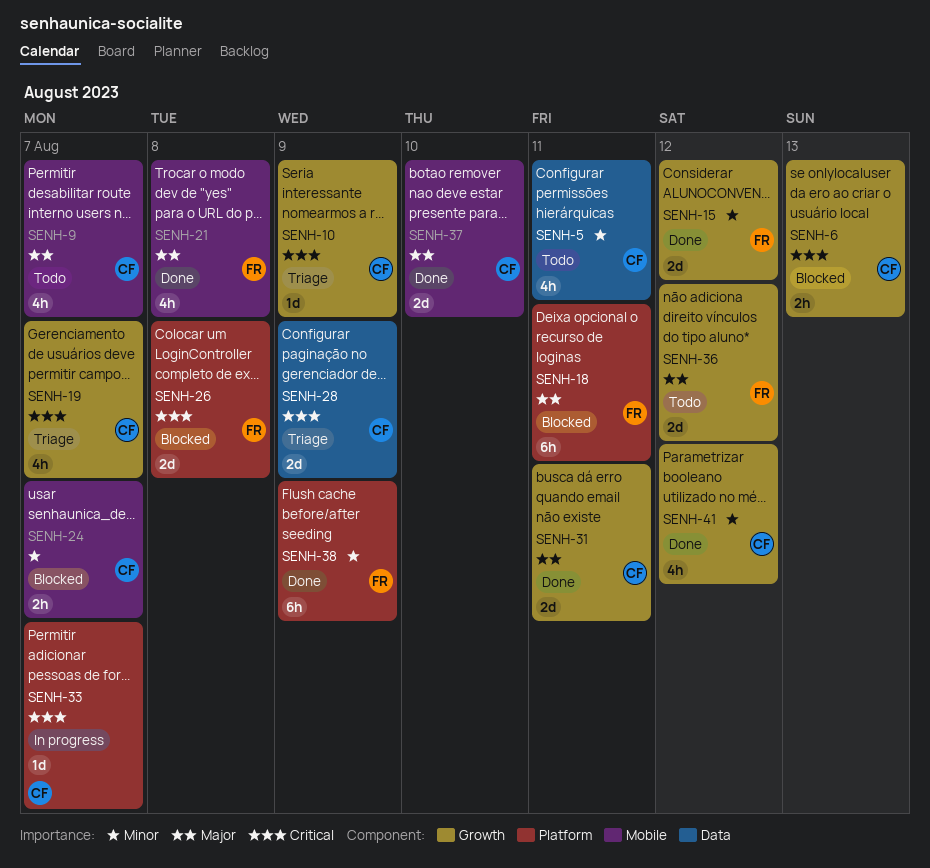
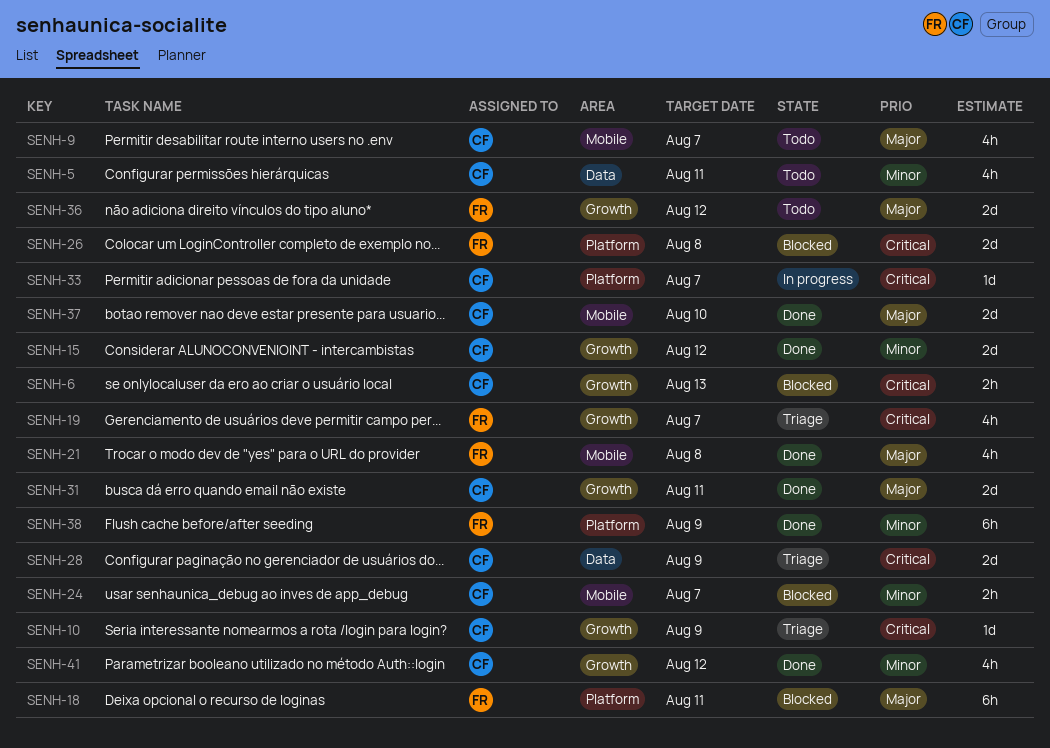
SENH-15, owner: FR -> CF
SENH-19, owner: CF -> FR

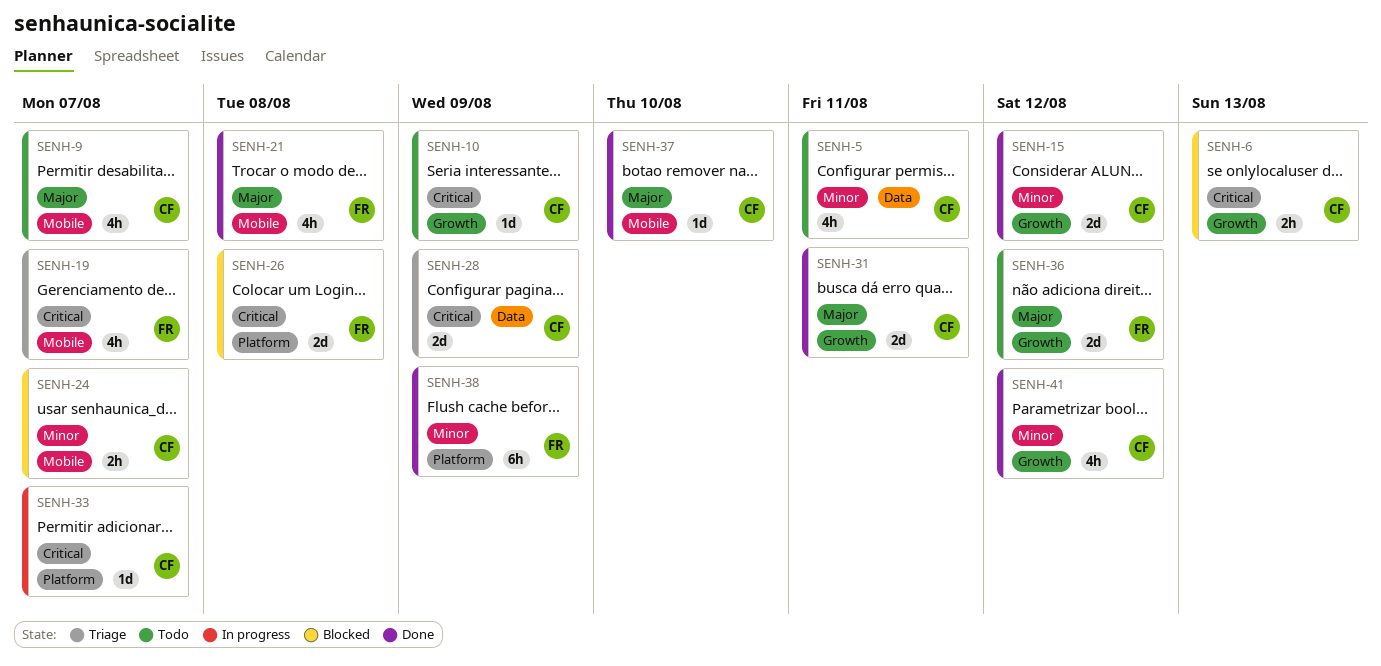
SENH-10, status: Triage -> Todo
SENH-18: present -> none
SENH-19, label: Growth -> Mobile
SENH-37, estimate: 2d -> 1d

